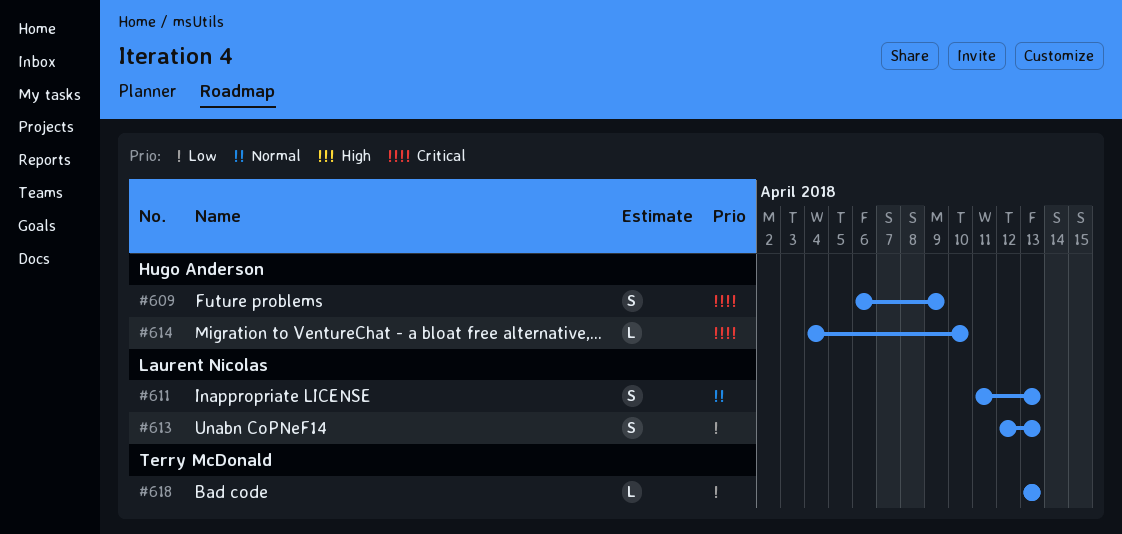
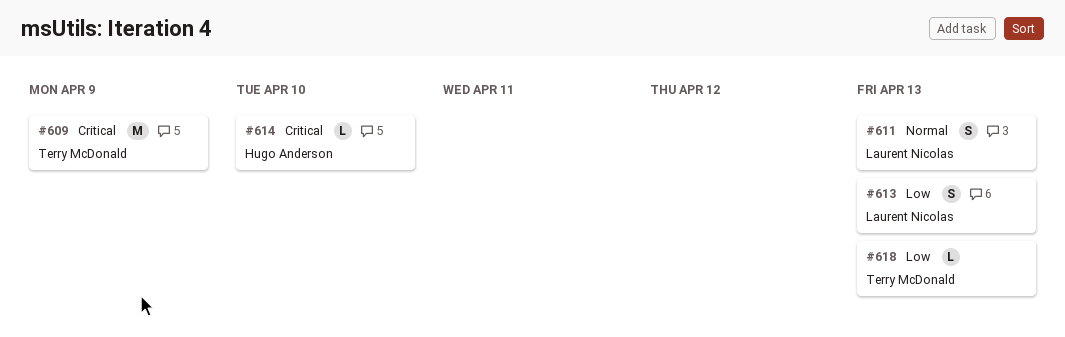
#609, owner: Hugo Anderson -> Terry McDonald
#609, estimate: S -> M

